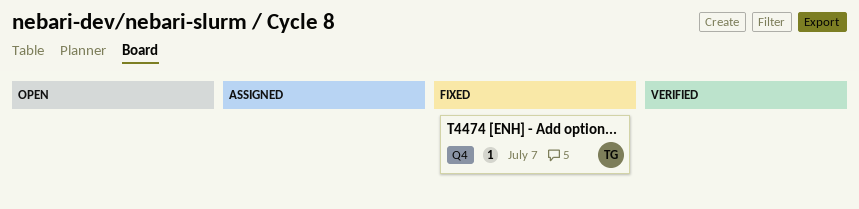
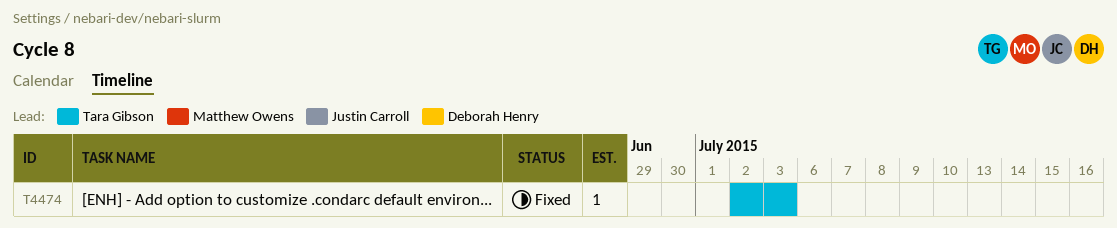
T4474, due: Jul 7 -> Jul 3

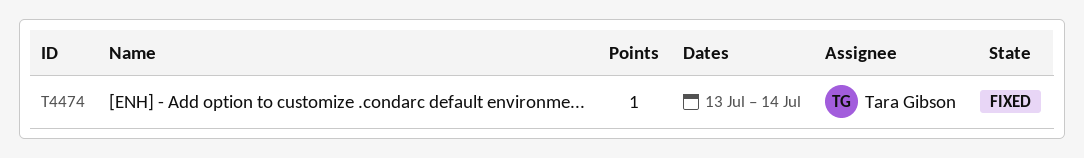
T4474, start: Jul 2 -> Jul 13
T4474, due: Jul 3 -> Jul 14

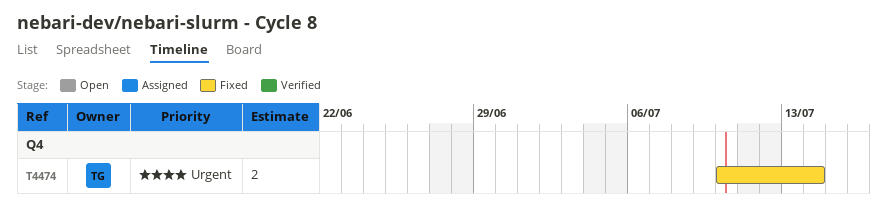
T4474, estimate: 1 -> 2
T4474, start: Jul 13 -> Jul 10

